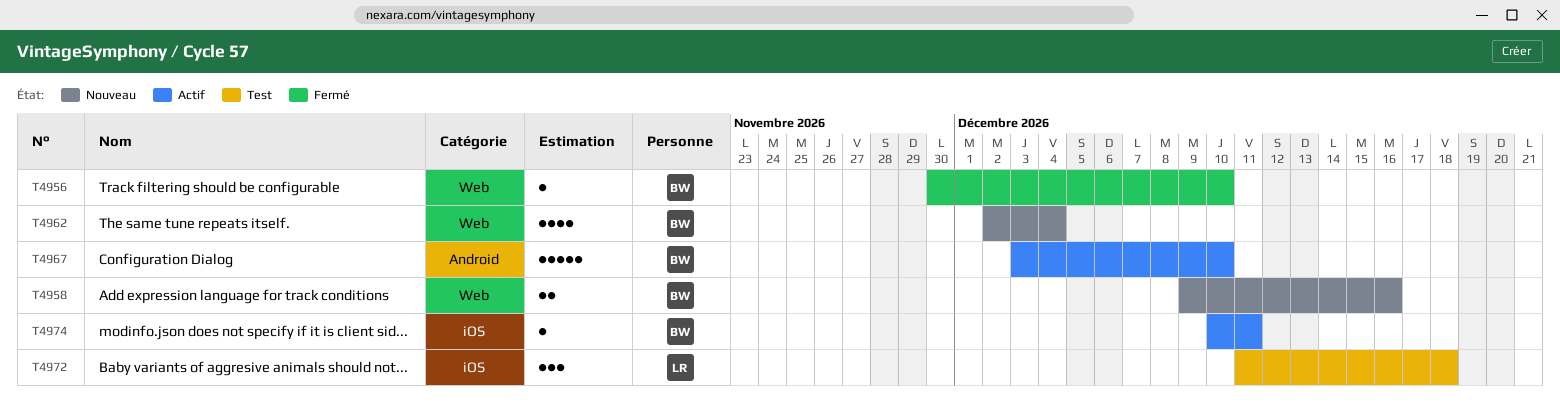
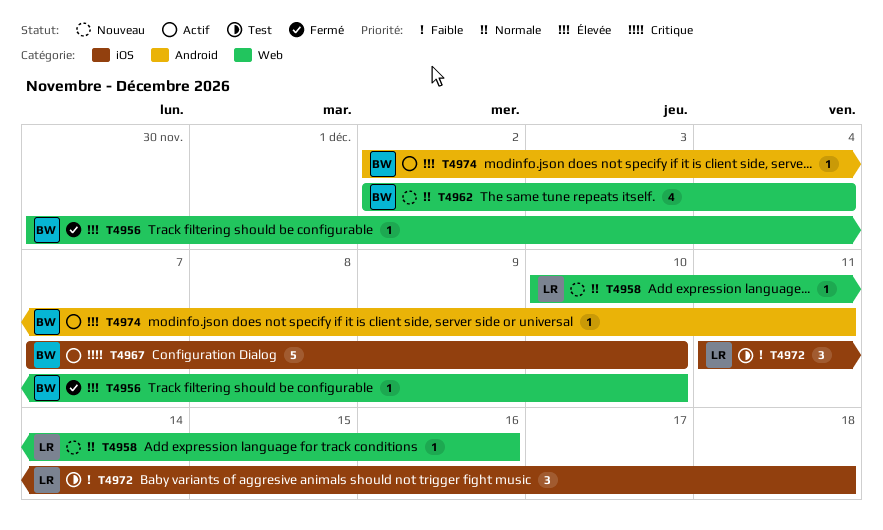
T4958, owner: BW -> LR
T4958, estimate: 2 -> 1
T4958, start: Dec 9 -> Dec 10
T4967, label: Android -> iOS
T4967, start: Dec 3 -> Dec 7
T4974, label: iOS -> Android
T4974, start: Dec 10 -> Dec 2

